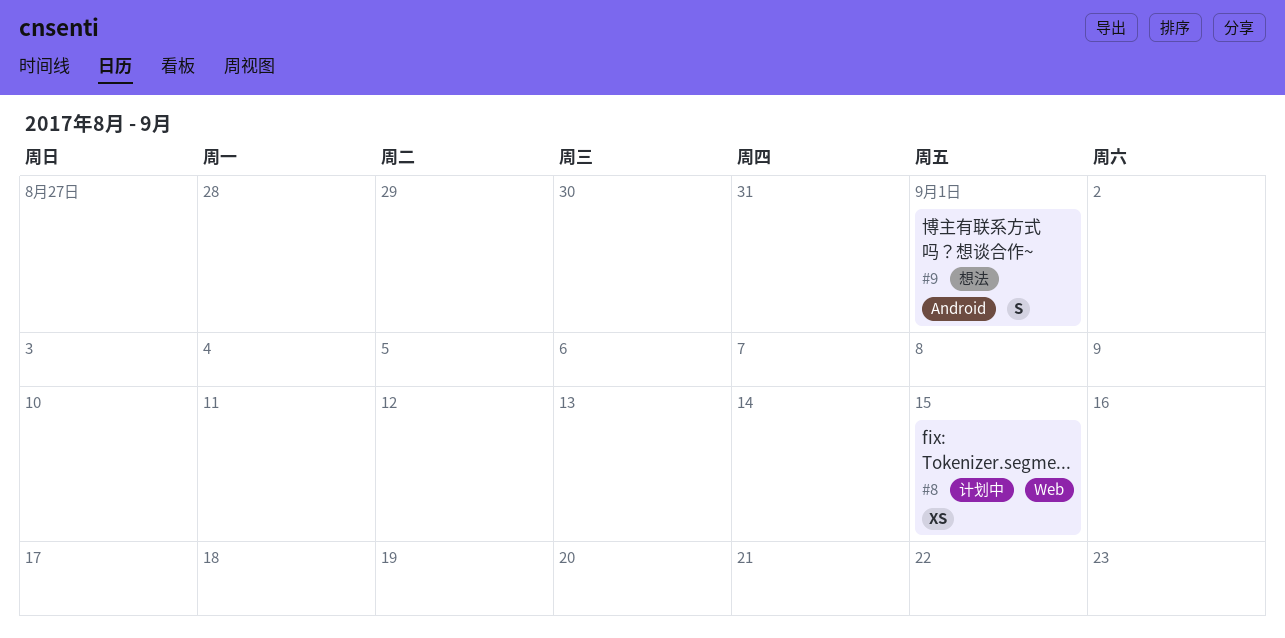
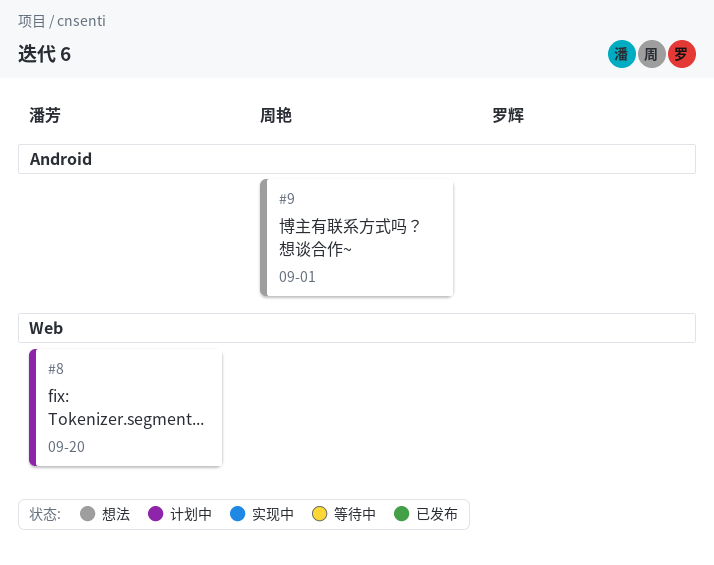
#8, due: Sep 15 -> Sep 20

